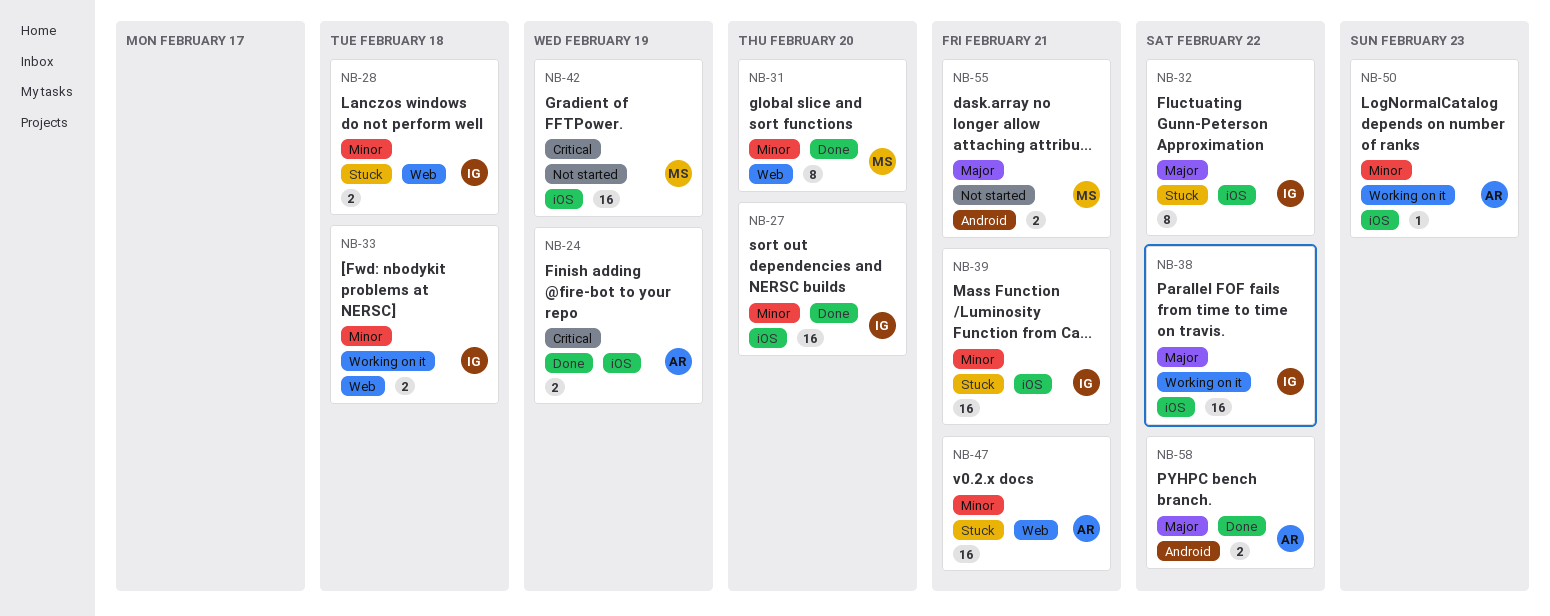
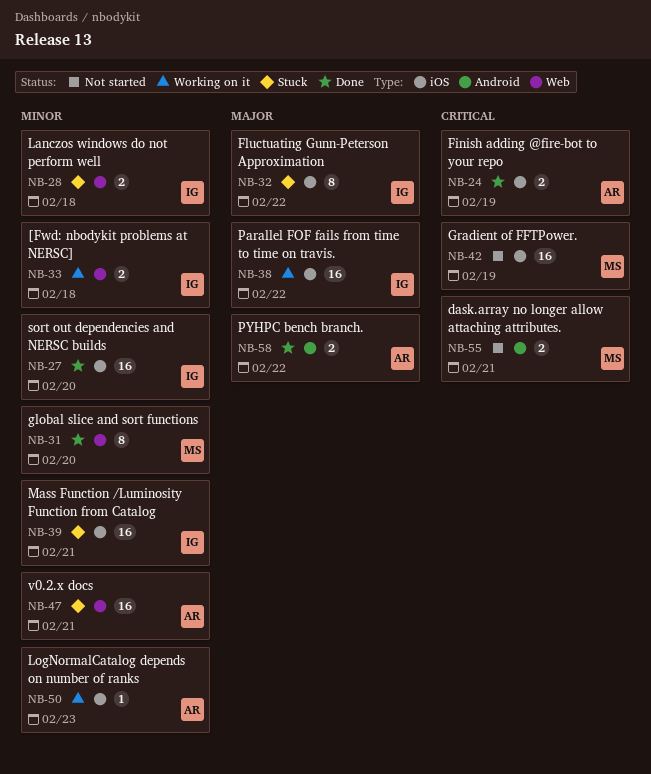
NB-55, priority: Major -> Critical

